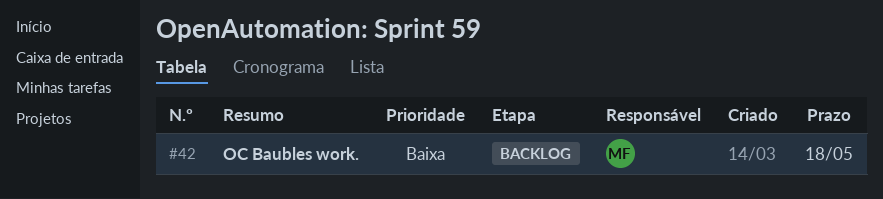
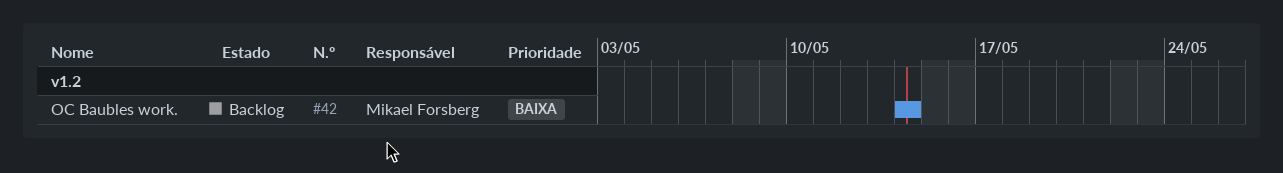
#42, due: May 18 -> May 14

